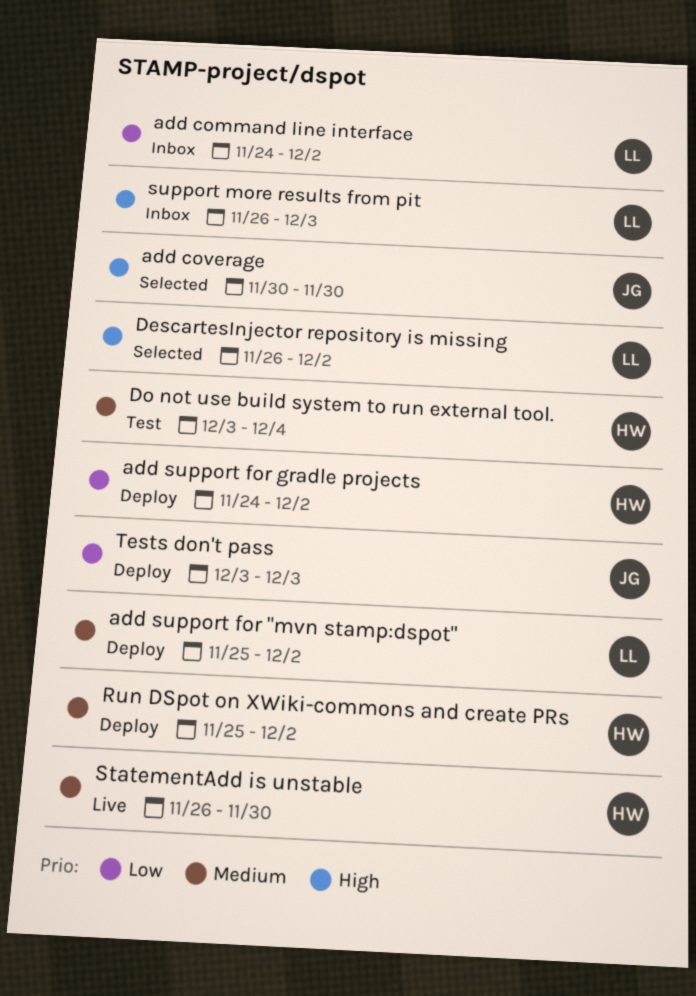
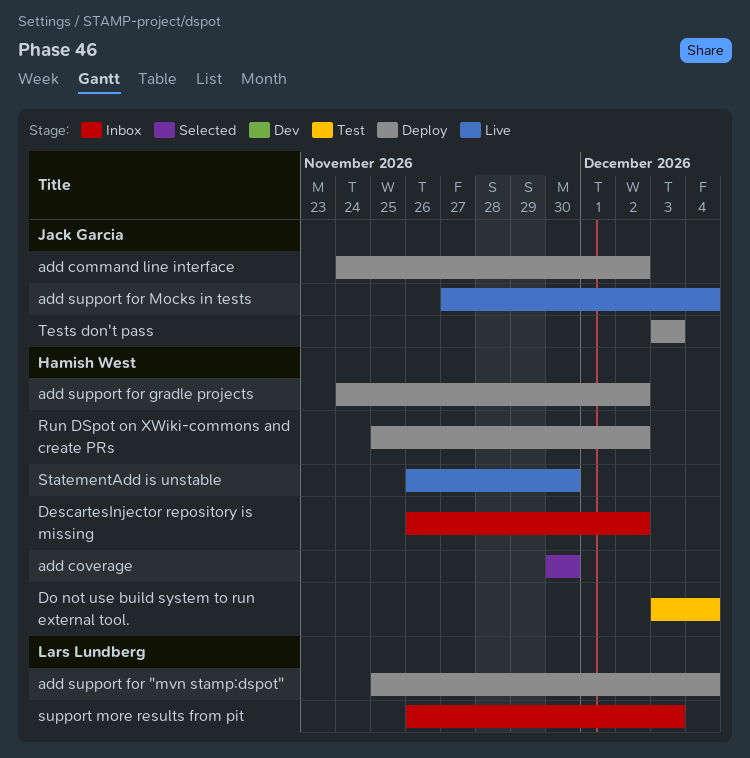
add command line interface, status: Inbox -> Deploy
add command line interface, owner: Lars Lundberg -> Jack Garcia
add coverage, owner: Jack Garcia -> Hamish West
add support for "mvn stamp:dspot", due: Dec 2 -> Dec 4
add support for Mocks in tests: none -> present
DescartesInjector repository is missing, status: Selected -> Inbox
DescartesInjector repository is missing, owner: Lars Lundberg -> Hamish West

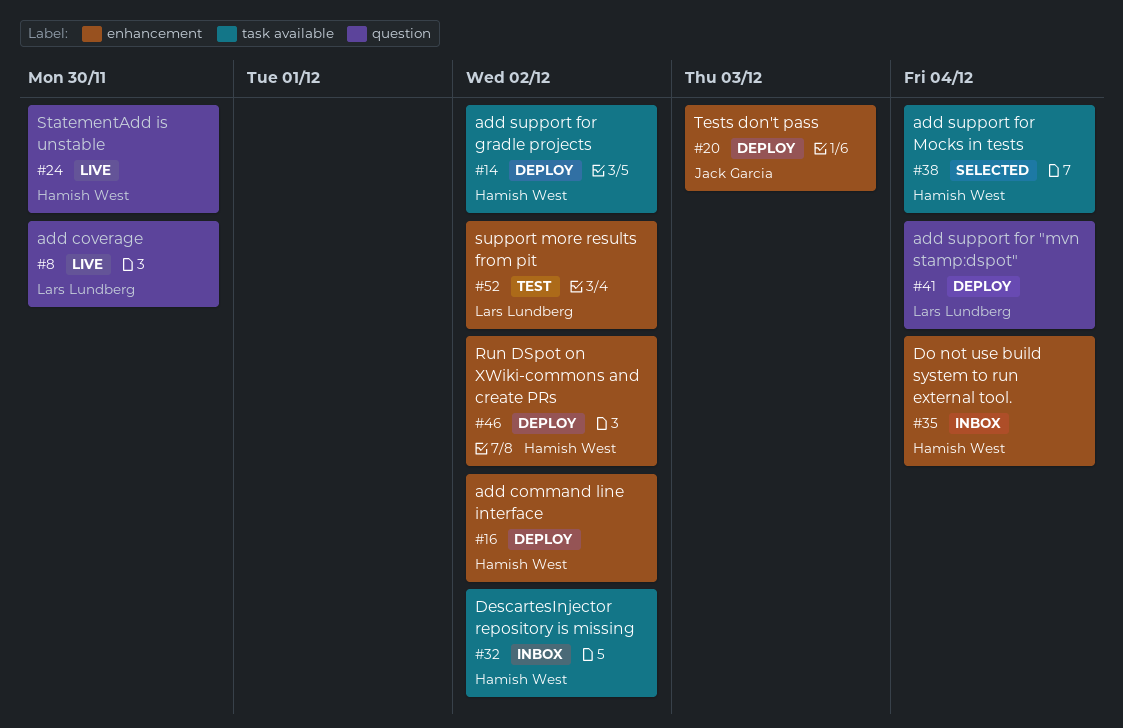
add command line interface, owner: Jack Garcia -> Hamish West
add coverage, status: Selected -> Live
add coverage, owner: Hamish West -> Lars Lundberg
add support for Mocks in tests, status: Live -> Selected
add support for Mocks in tests, owner: Jack Garcia -> Hamish West
Do not use build system to run external tool., status: Test -> Inbox
support more results from pit, status: Inbox -> Test
support more results from pit, due: Dec 3 -> Dec 2

